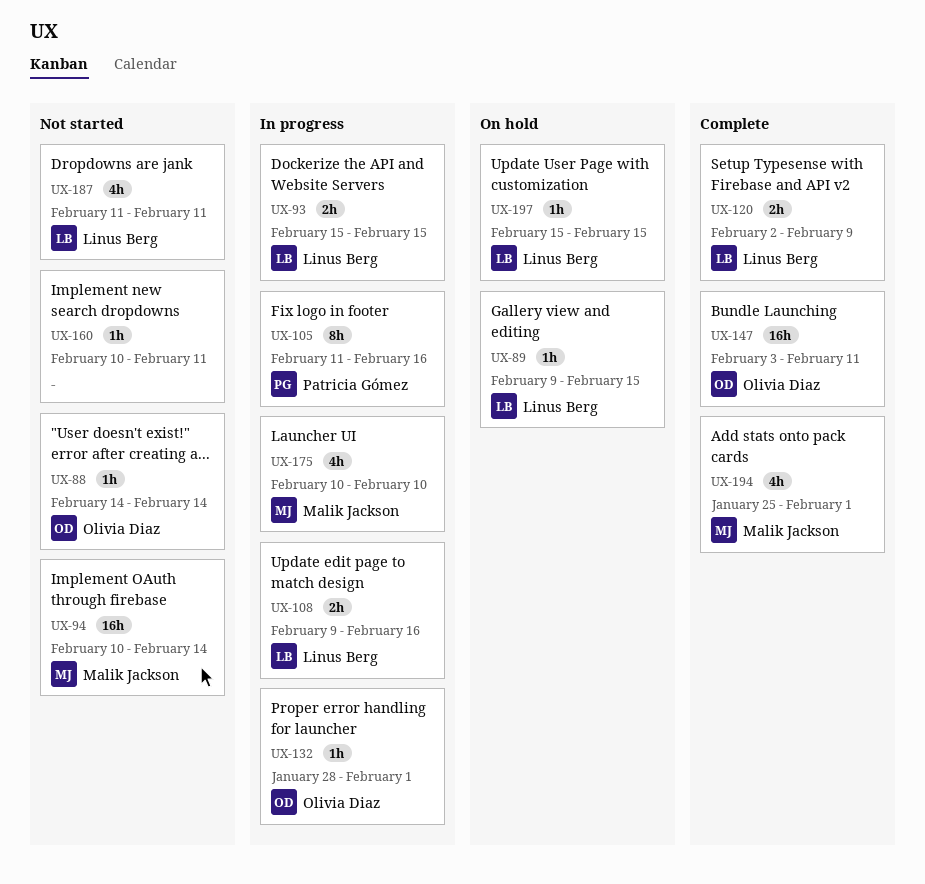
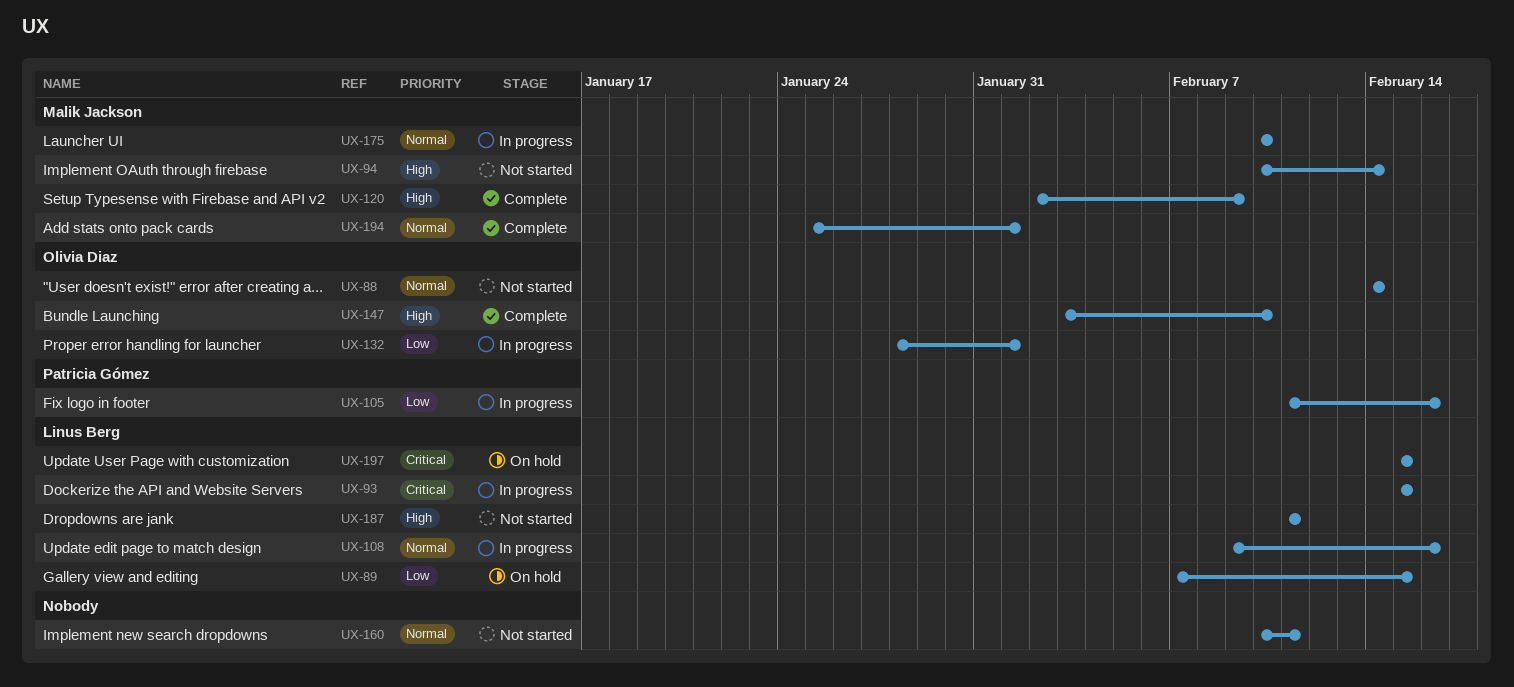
UX-89, start: Feb 9 -> Feb 7
UX-120, owner: Linus Berg -> Malik Jackson
UX-147, due: Feb 11 -> Feb 10

